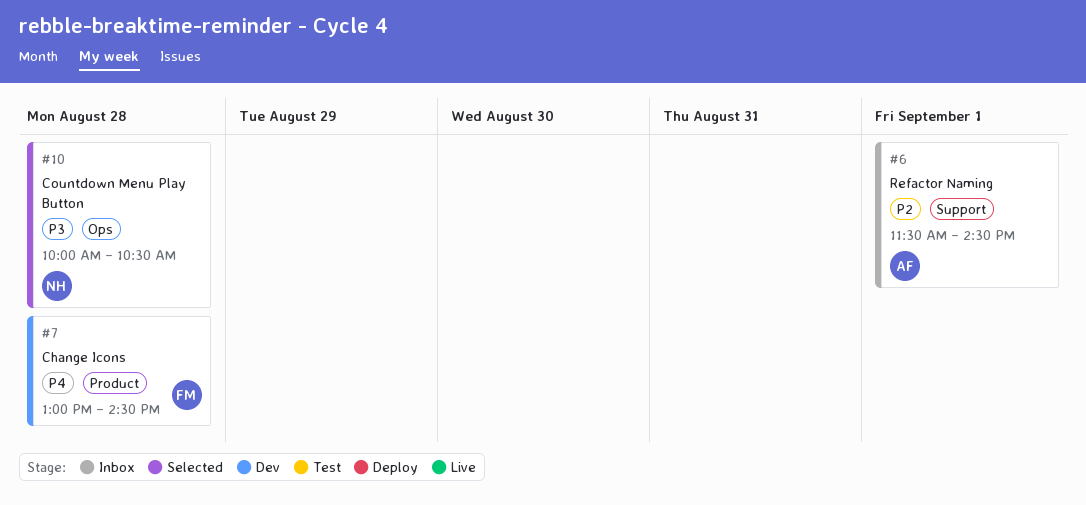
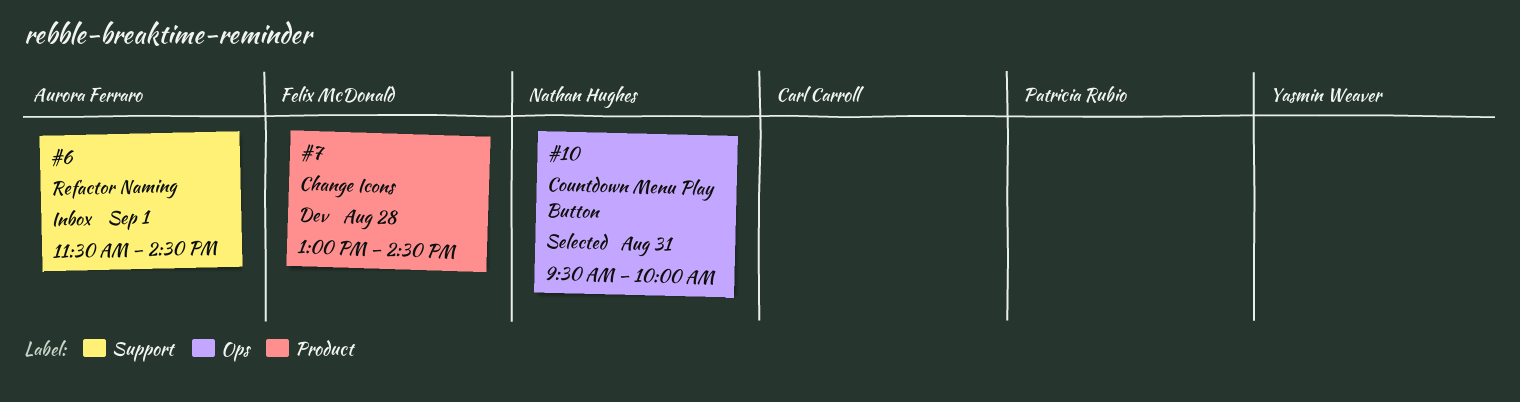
#10, day: Aug 28 -> Aug 31
#10, begins: 10:00 -> 09:30
#10, ends: 10:30 -> 10:00

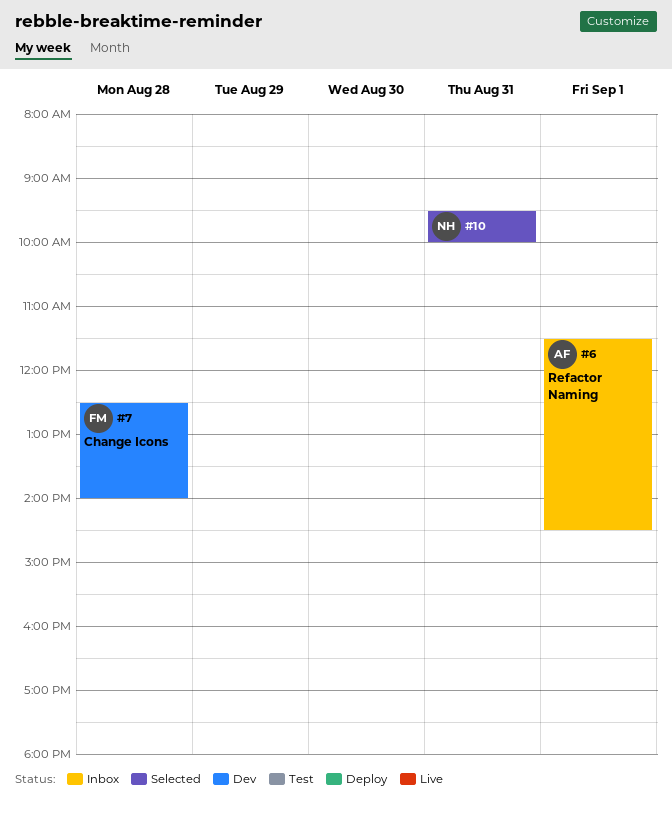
#7, begins: 13:00 -> 12:30
#7, ends: 14:30 -> 14:00

